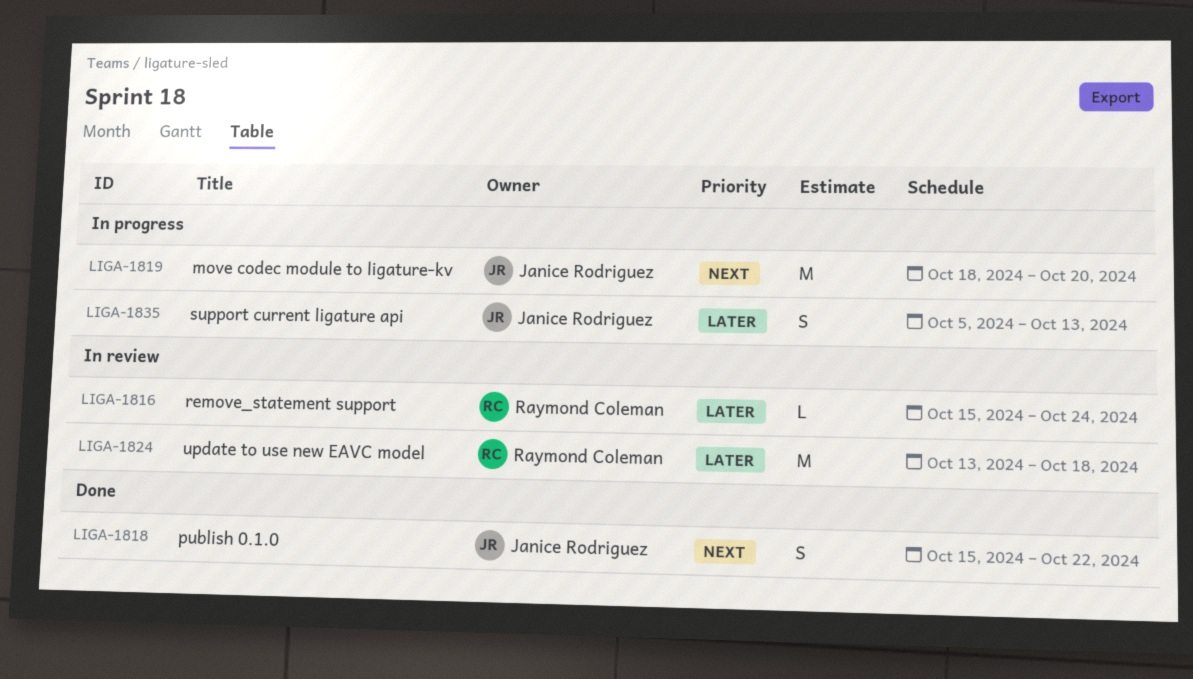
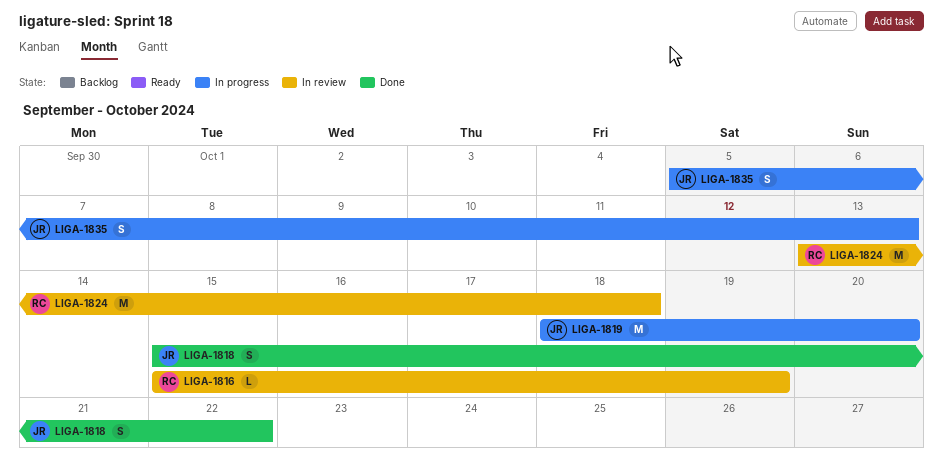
LIGA-1816, due: Oct 24 -> Oct 19

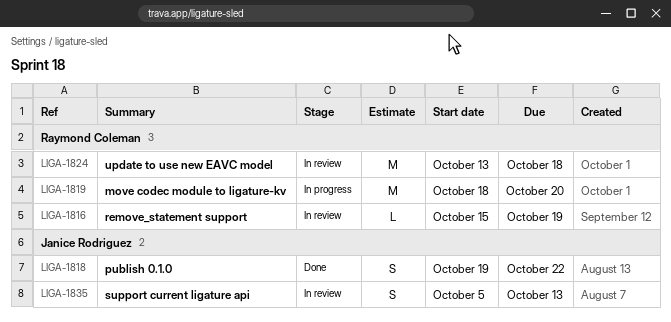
LIGA-1818, start: Oct 15 -> Oct 19
LIGA-1819, owner: Janice Rodriguez -> Raymond Coleman
LIGA-1835, status: In progress -> In review

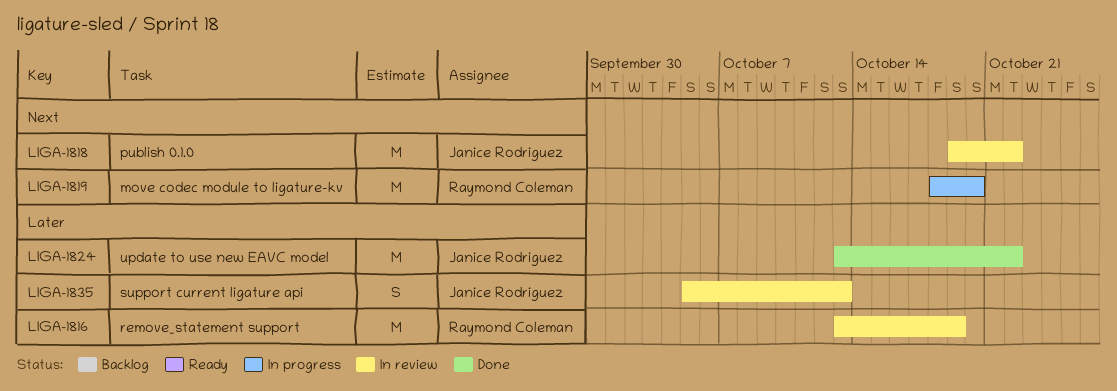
LIGA-1816, estimate: L -> M
LIGA-1816, start: Oct 15 -> Oct 13
LIGA-1818, status: Done -> In review
LIGA-1818, estimate: S -> M
LIGA-1824, status: In review -> Done
LIGA-1824, owner: Raymond Coleman -> Janice Rodriguez
LIGA-1824, due: Oct 18 -> Oct 22

